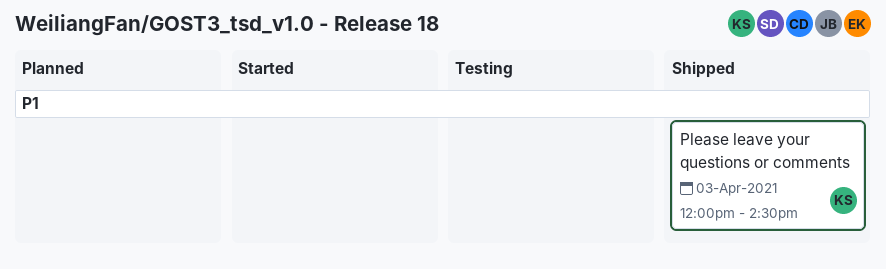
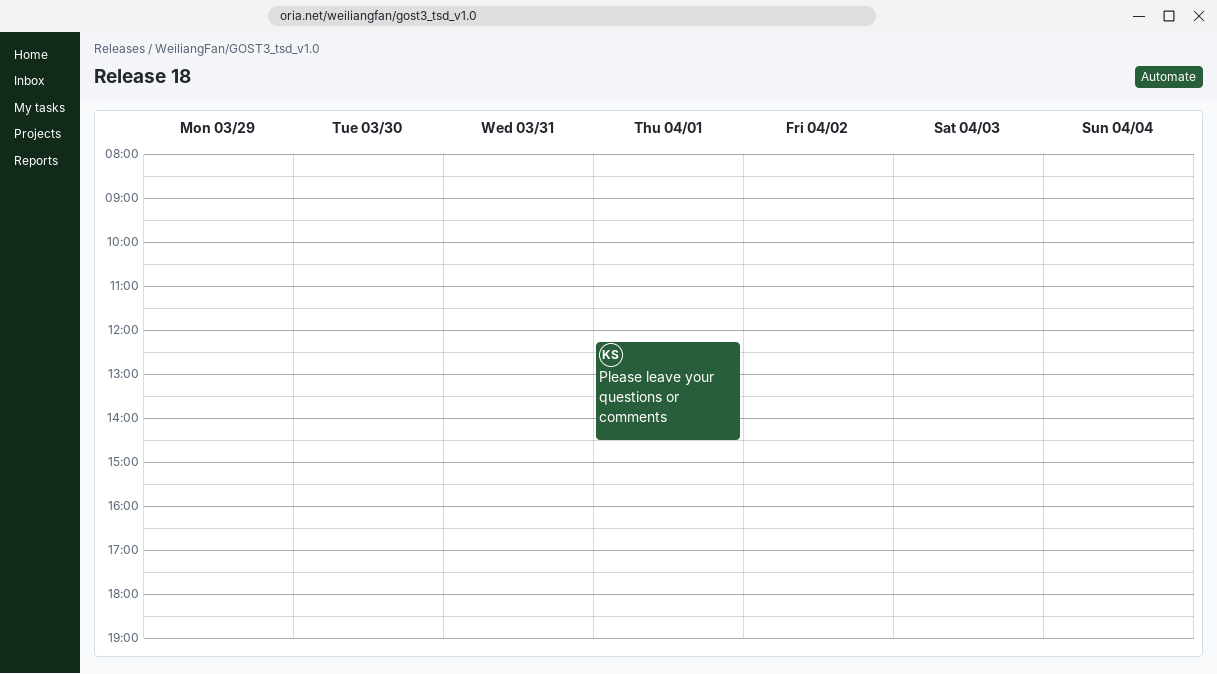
Please leave your questions or comments, day: Apr 3 -> Apr 1
Please leave your questions or comments, begins: 12:00 -> 12:15

